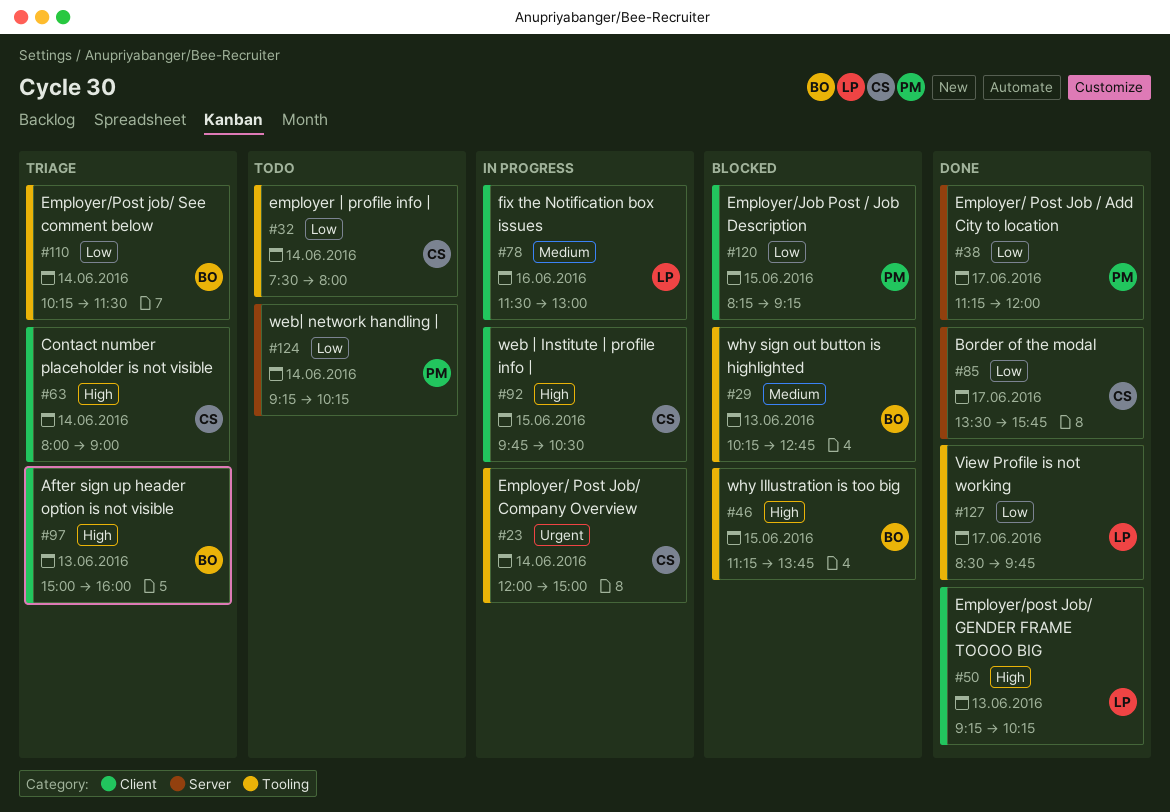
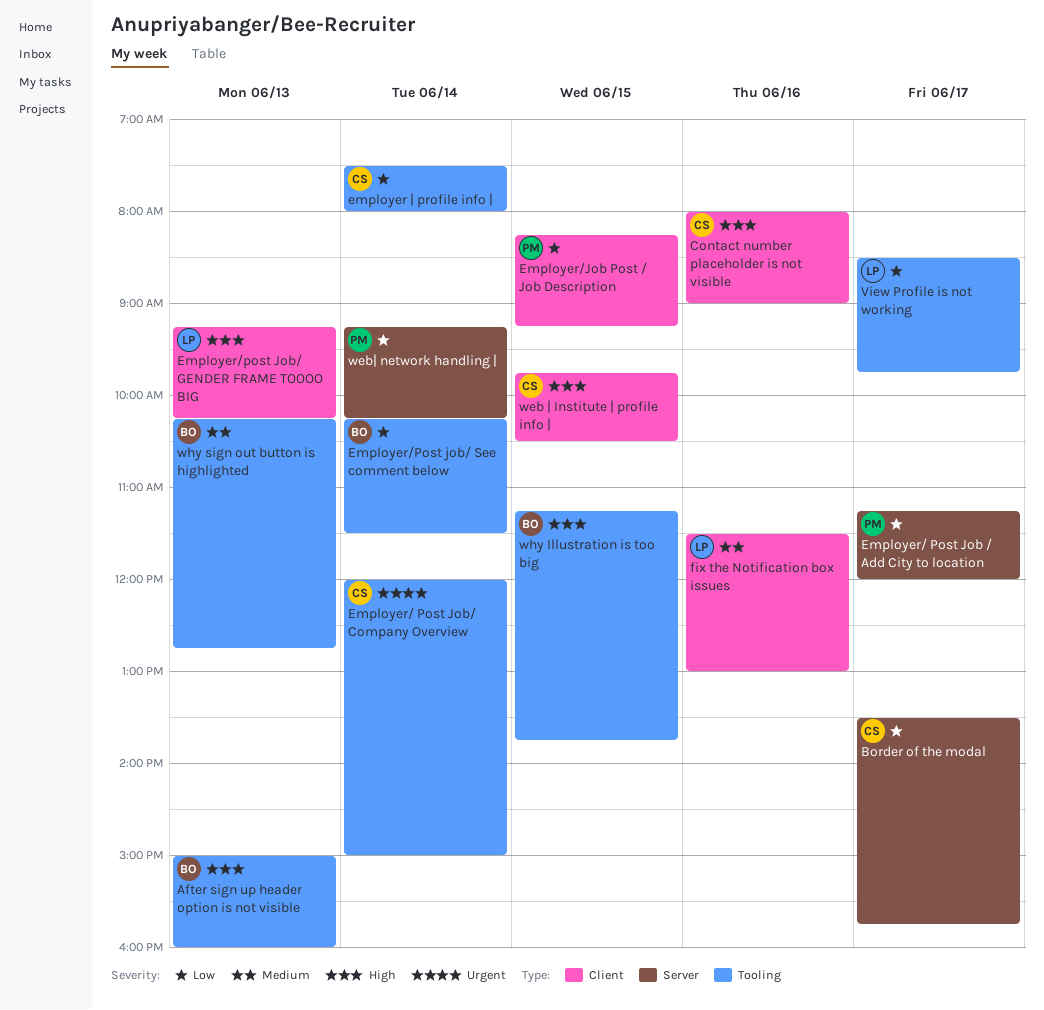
After sign up header option is not visible, label: Client -> Tooling
Contact number placeholder is not visible, day: Jun 14 -> Jun 16

